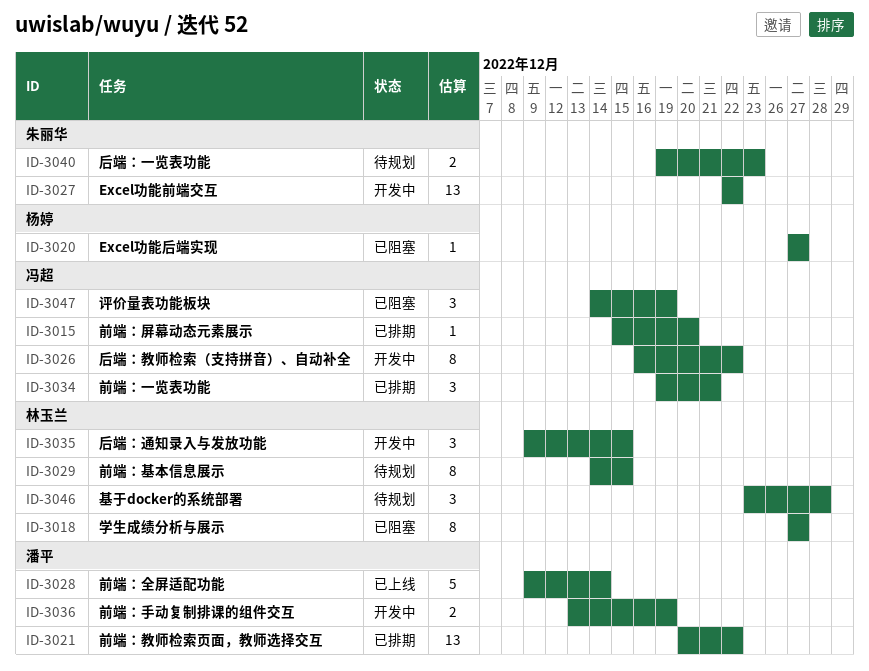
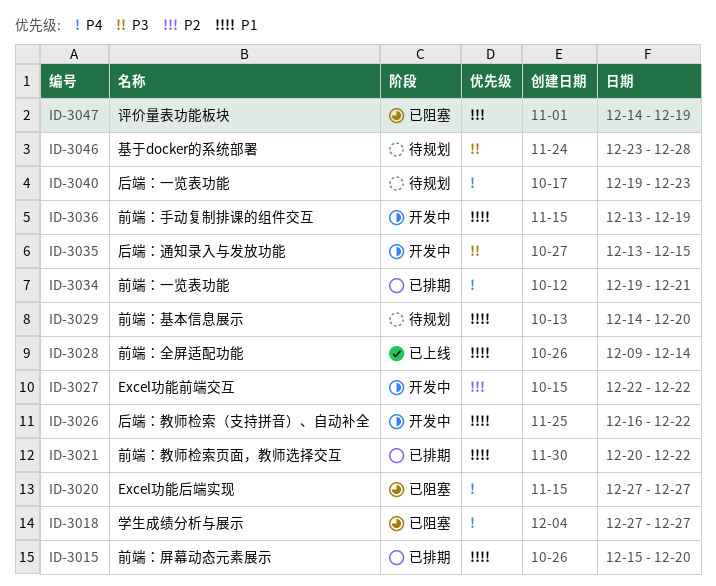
ID-3029, due: Dec 15 -> Dec 20
ID-3035, start: Dec 9 -> Dec 13

